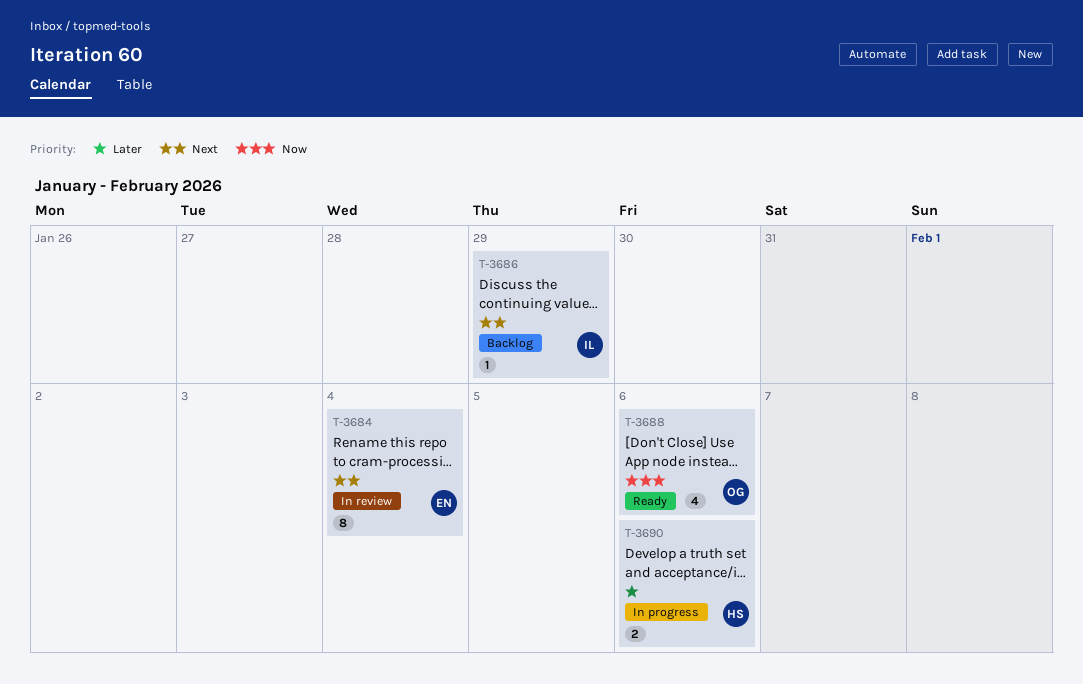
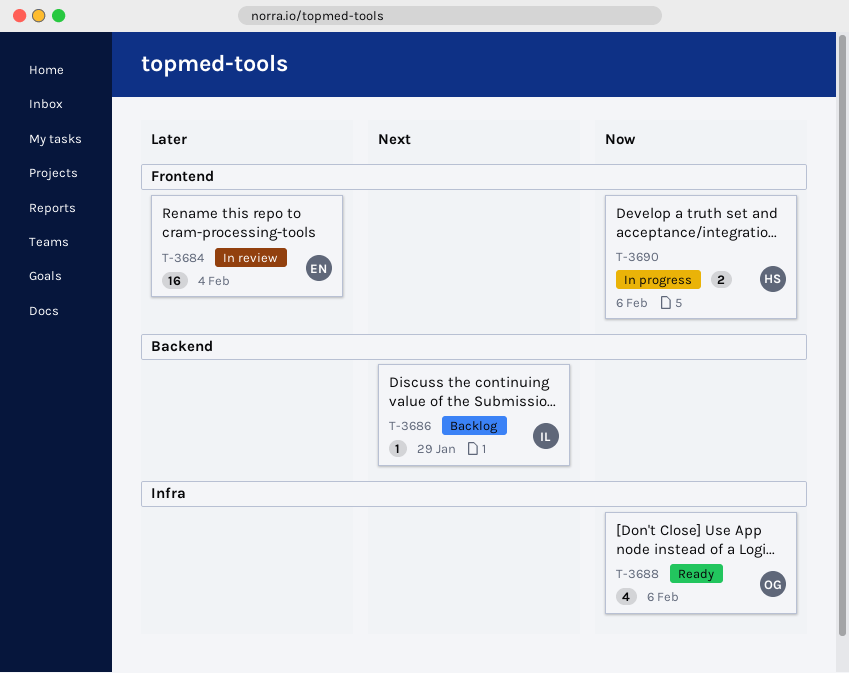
T-3684, priority: Next -> Later
T-3684, estimate: 8 -> 16
T-3690, priority: Later -> Now

